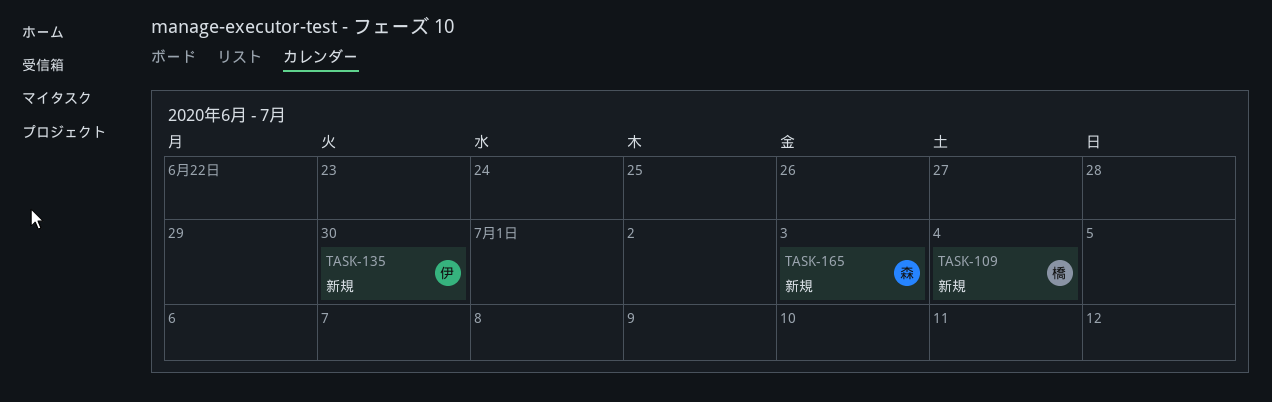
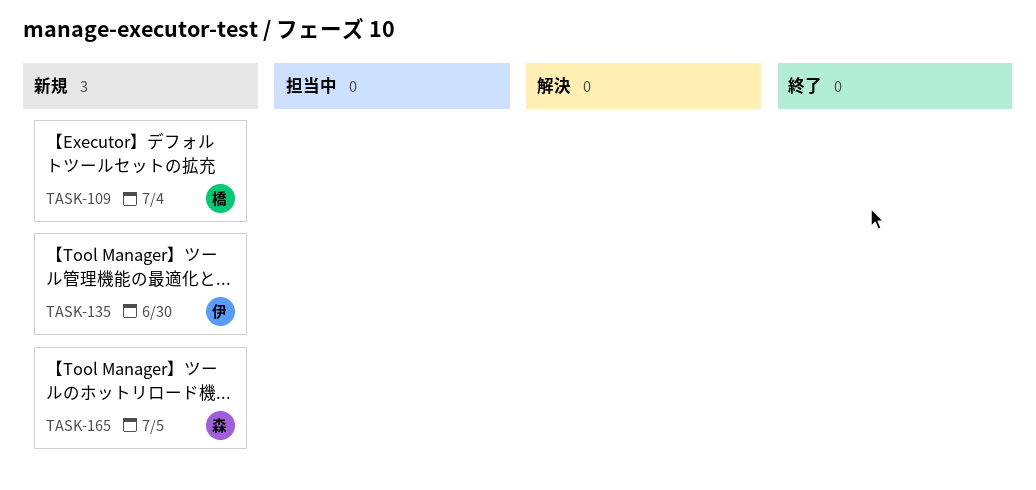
TASK-165, due: Jul 3 -> Jul 5

